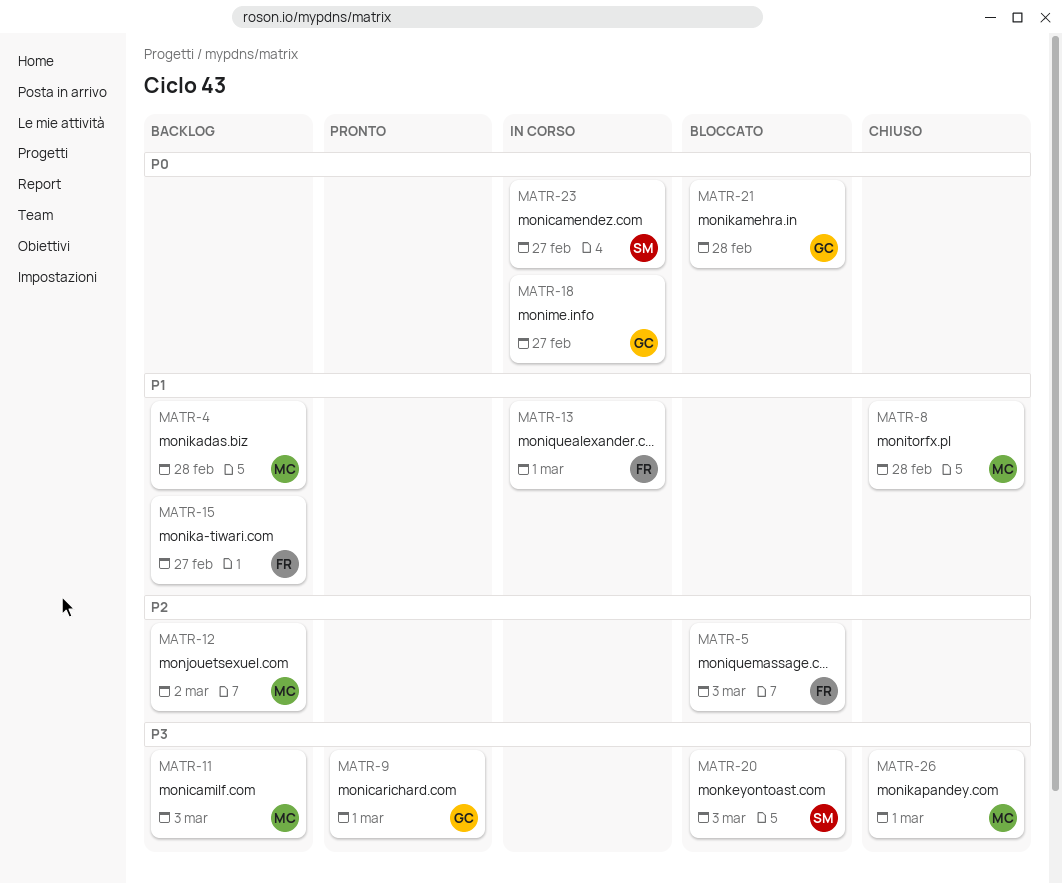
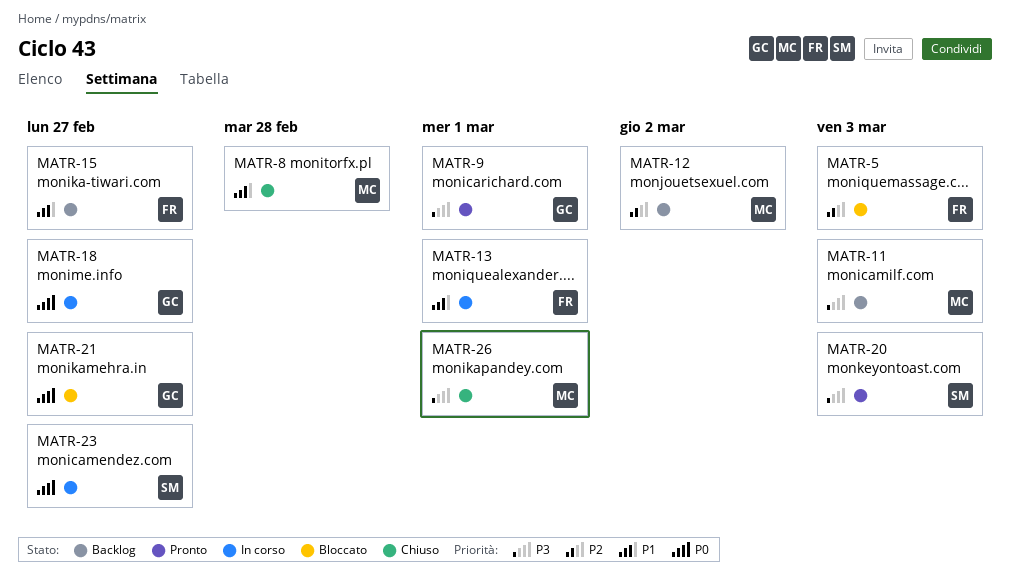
MATR-4: present -> none
MATR-20, status: Bloccato -> Pronto
MATR-21, due: Feb 28 -> Feb 27

